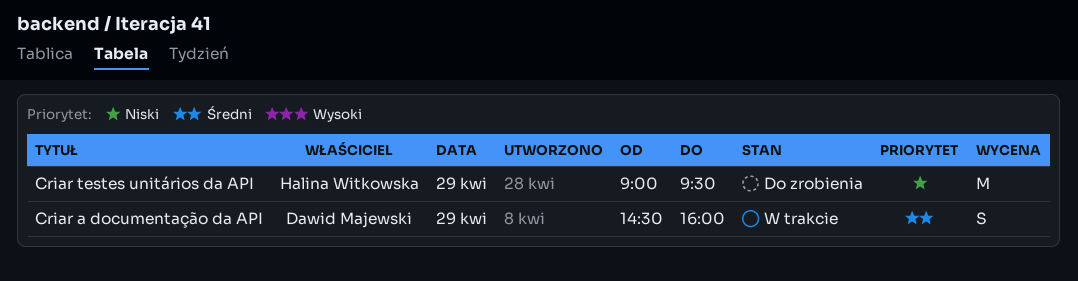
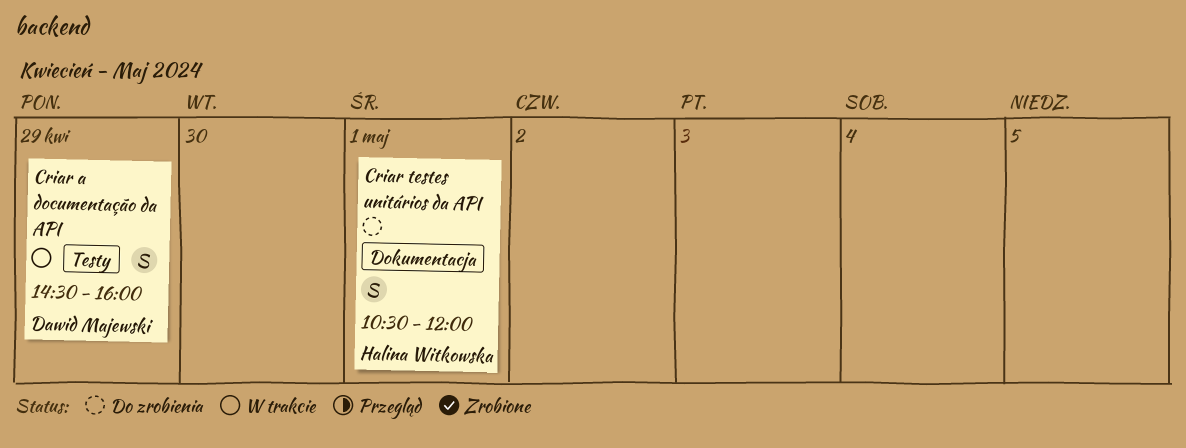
Criar testes unitários da API, estimate: M -> S
Criar testes unitários da API, day: Apr 29 -> May 1
Criar testes unitários da API, begins: 09:00 -> 10:30
Criar testes unitários da API, ends: 09:30 -> 12:00

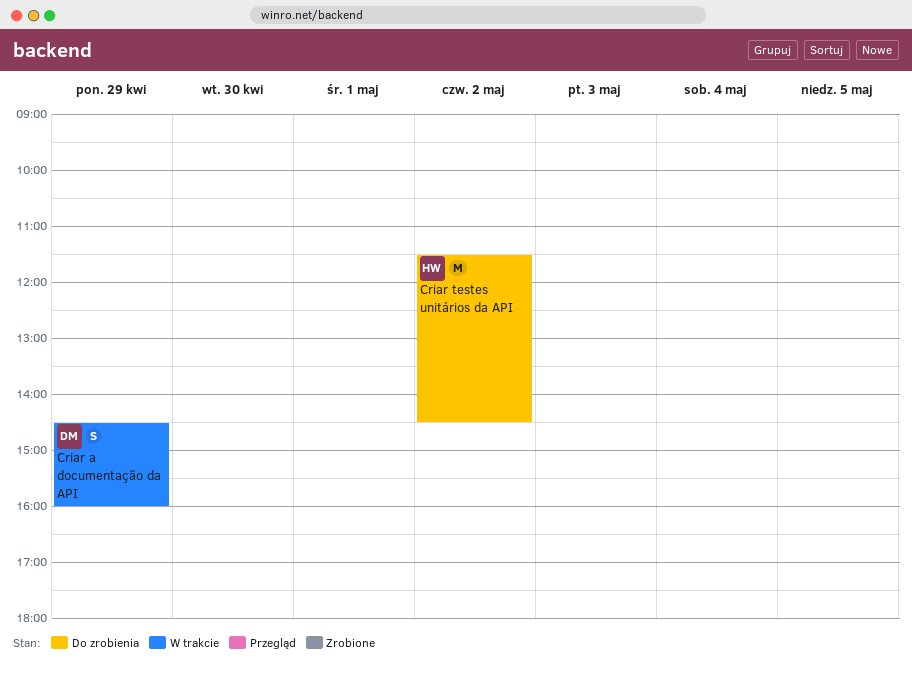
Criar testes unitários da API, estimate: S -> M
Criar testes unitários da API, day: May 1 -> May 2
Criar testes unitários da API, begins: 10:30 -> 11:30
Criar testes unitários da API, ends: 12:00 -> 14:30

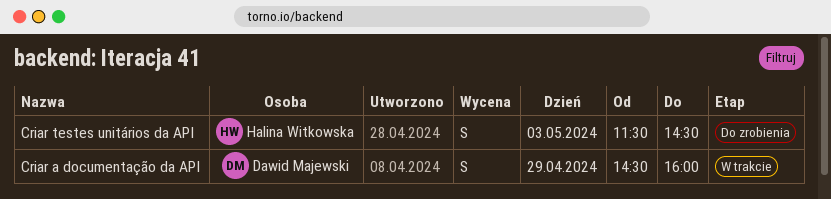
Criar testes unitários da API, estimate: M -> S
Criar testes unitários da API, day: May 2 -> May 3

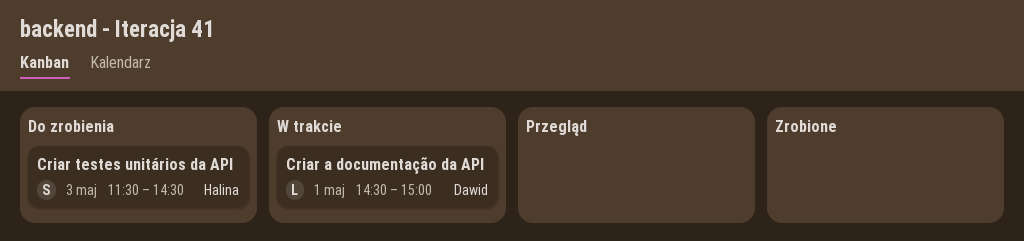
Criar a documentação da API, estimate: S -> L
Criar a documentação da API, day: Apr 29 -> May 1
Criar a documentação da API, ends: 16:00 -> 15:00

